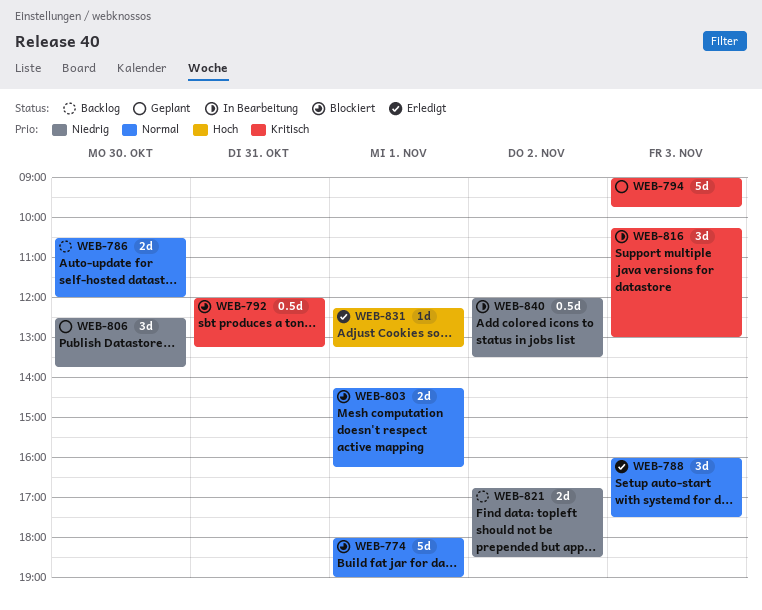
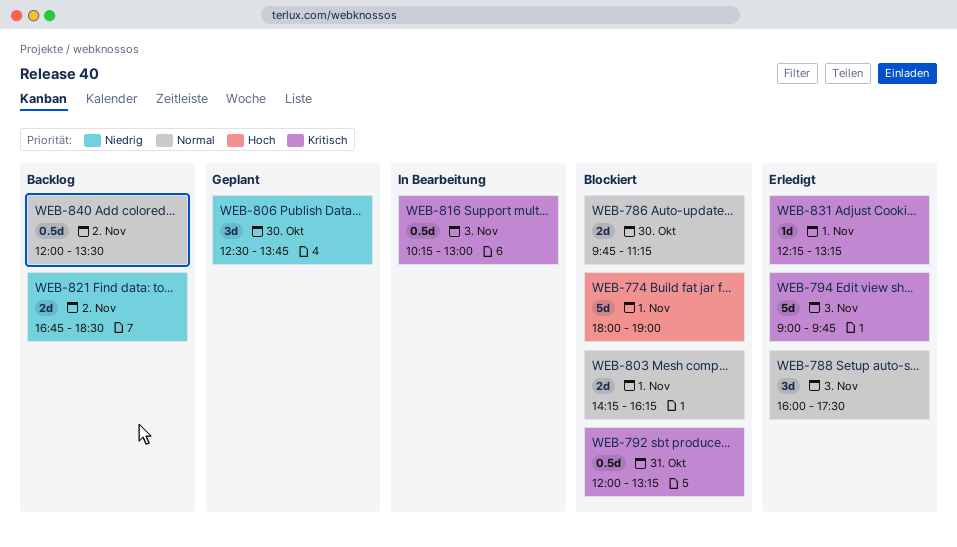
WEB-774, priority: Normal -> Hoch
WEB-786, status: Backlog -> Blockiert
WEB-786, begins: 10:30 -> 09:45
WEB-786, ends: 12:00 -> 11:15
WEB-794, status: Geplant -> Erledigt
WEB-816, estimate: 3d -> 0.5d
WEB-831, priority: Hoch -> Kritisch
WEB-840, status: In Bearbeitung -> Backlog
WEB-840, priority: Niedrig -> Normal

